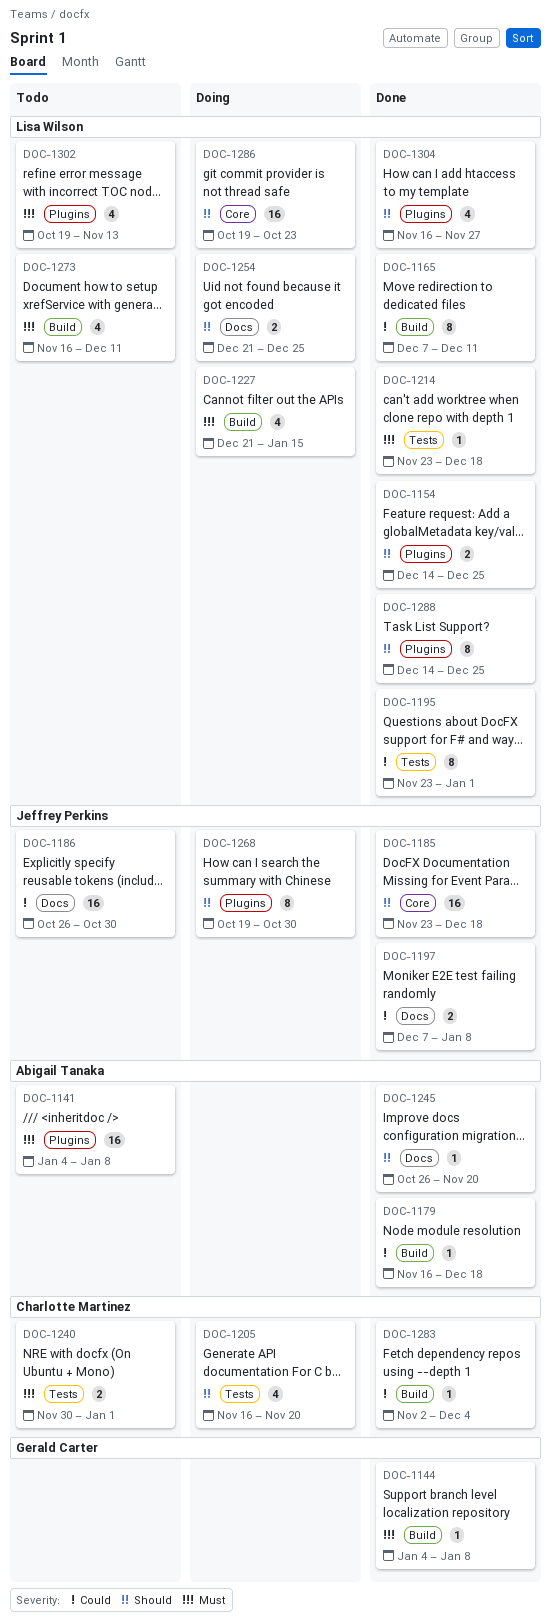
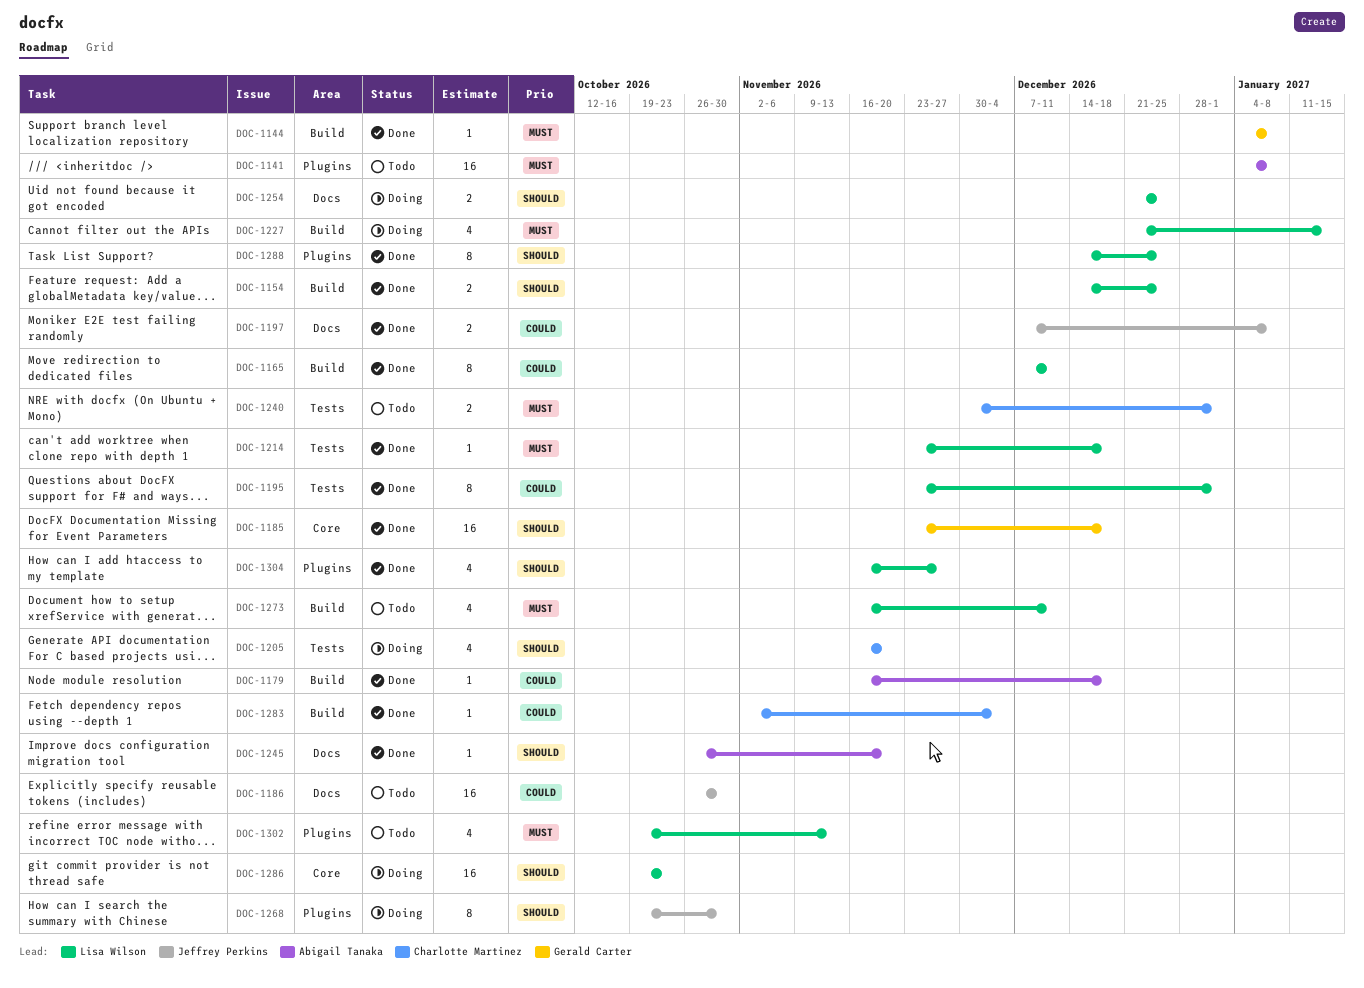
DOC-1154, label: Plugins -> Build
DOC-1185, owner: Jeffrey Perkins -> Gerald Carter

